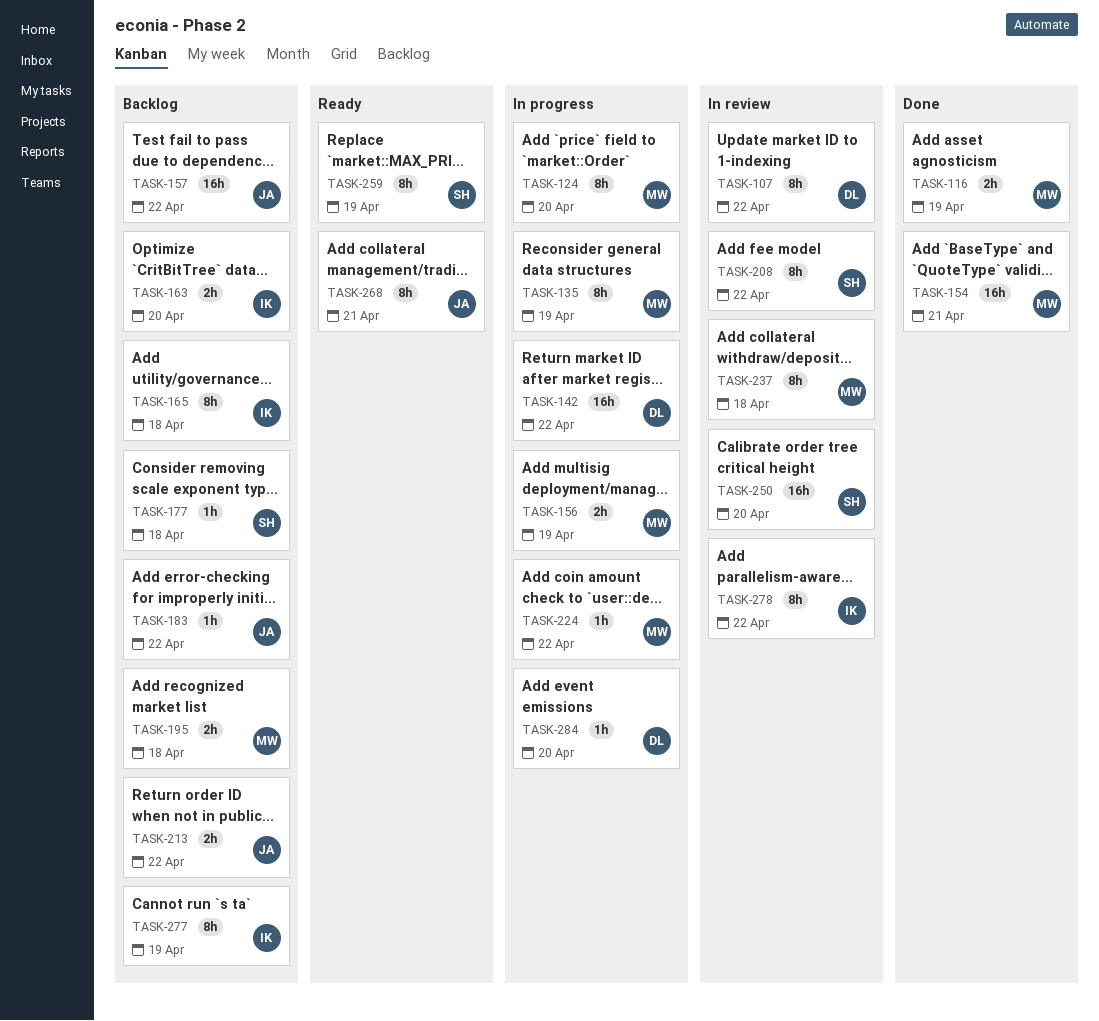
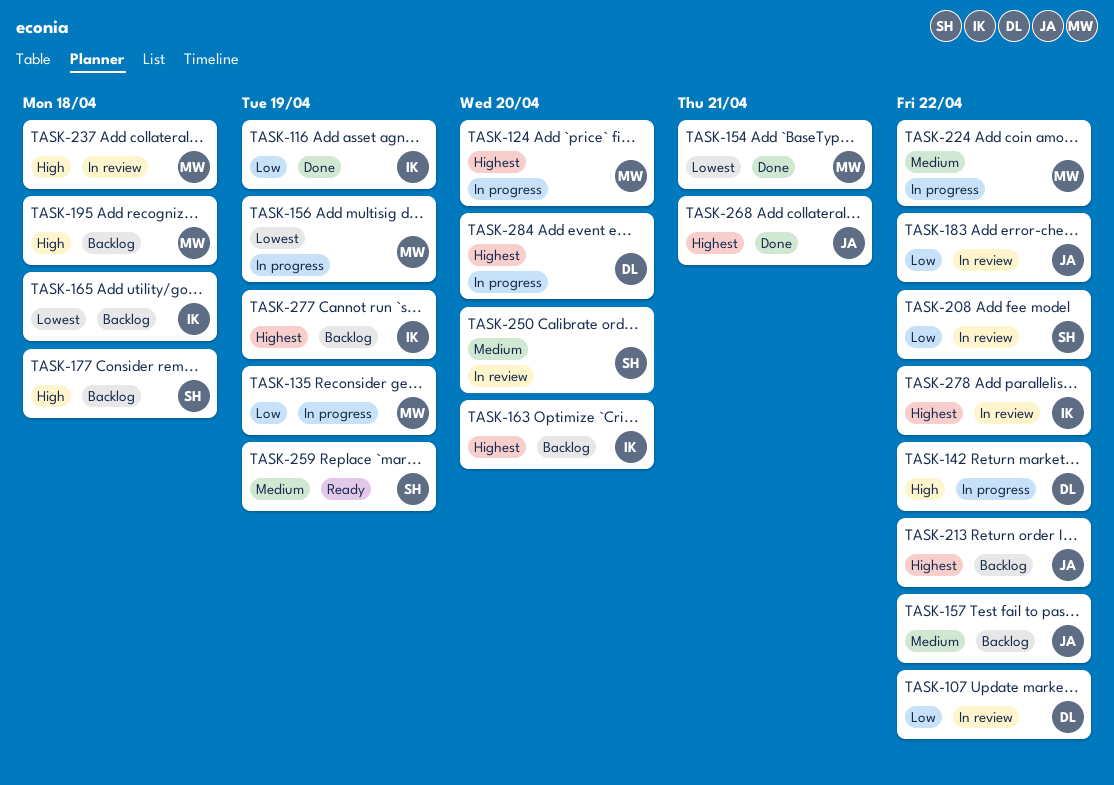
TASK-116, owner: MW -> IK
TASK-183, status: Backlog -> In review
TASK-268, status: Ready -> Done

